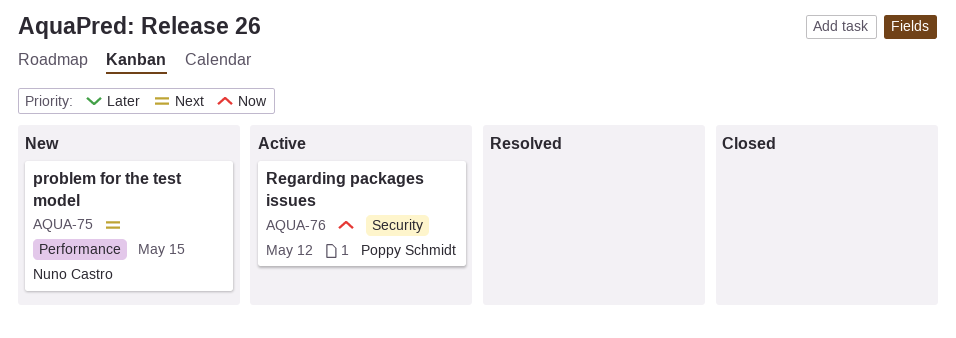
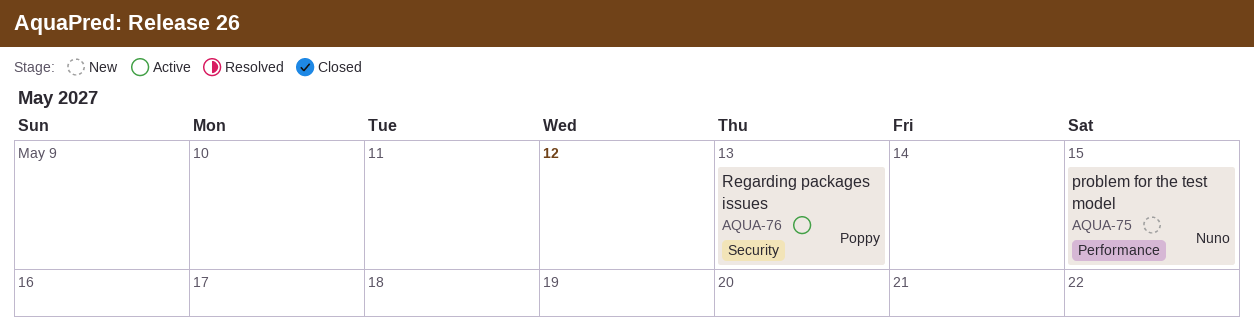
AQUA-76, due: May 12 -> May 13

